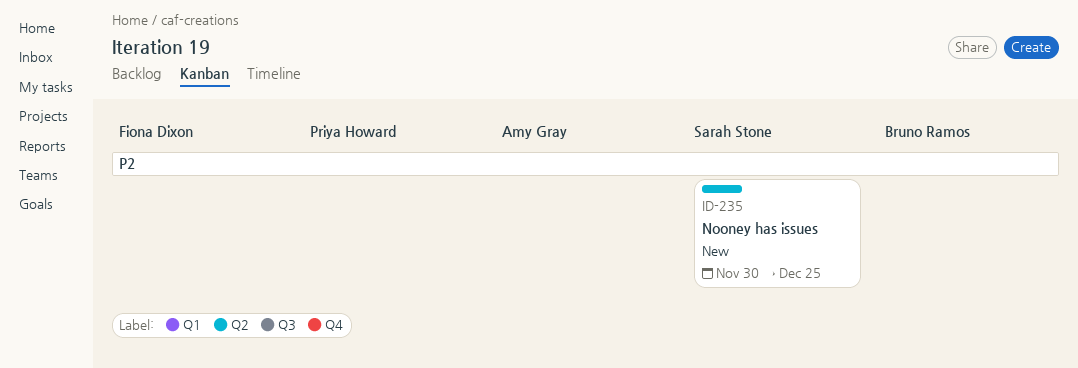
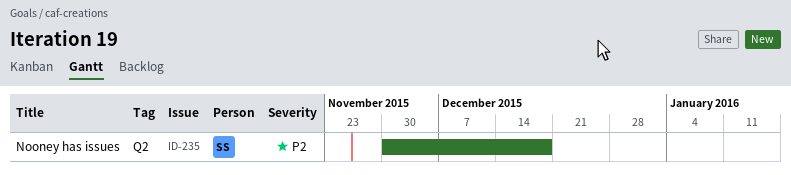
ID-235, due: Dec 25 -> Dec 18

